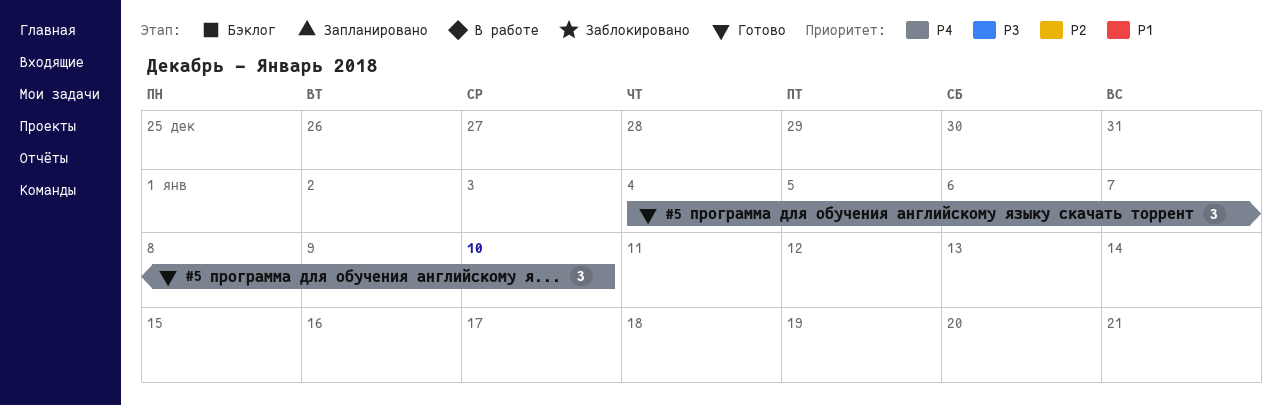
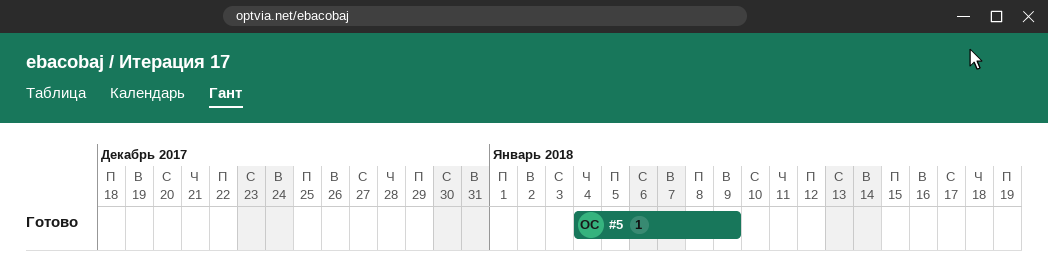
#5, estimate: 3 -> 1
#5, due: Jan 10 -> Jan 9

